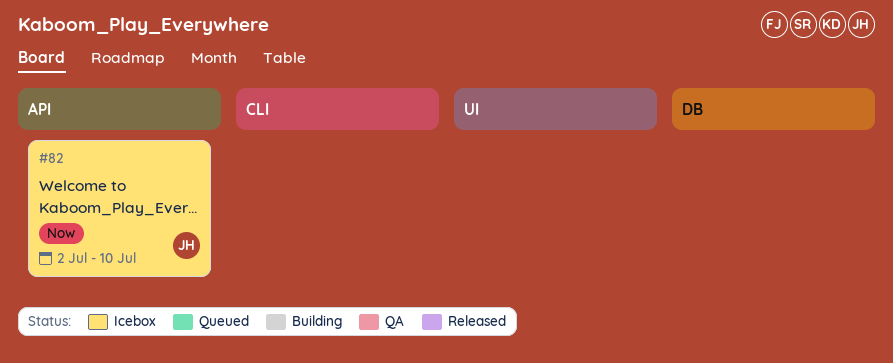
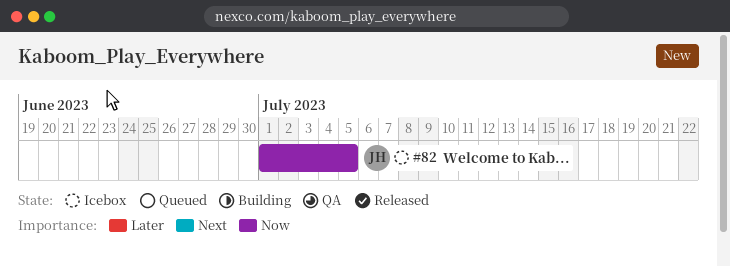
#82, start: Jul 2 -> Jul 1
#82, due: Jul 10 -> Jul 5

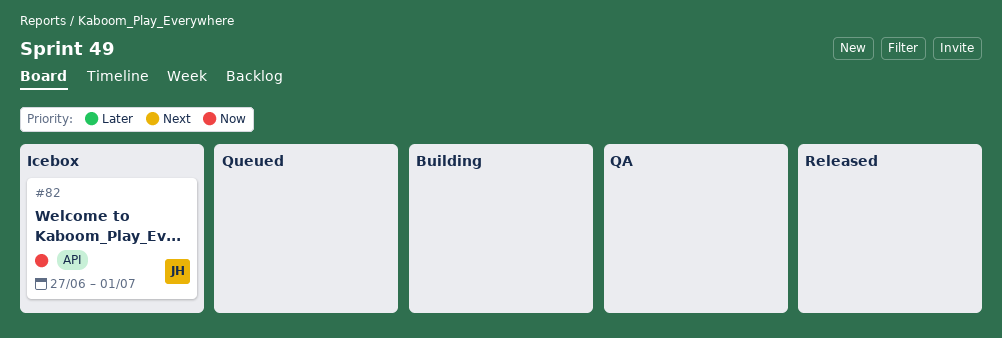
#82, start: Jul 1 -> Jun 27
#82, due: Jul 5 -> Jul 1

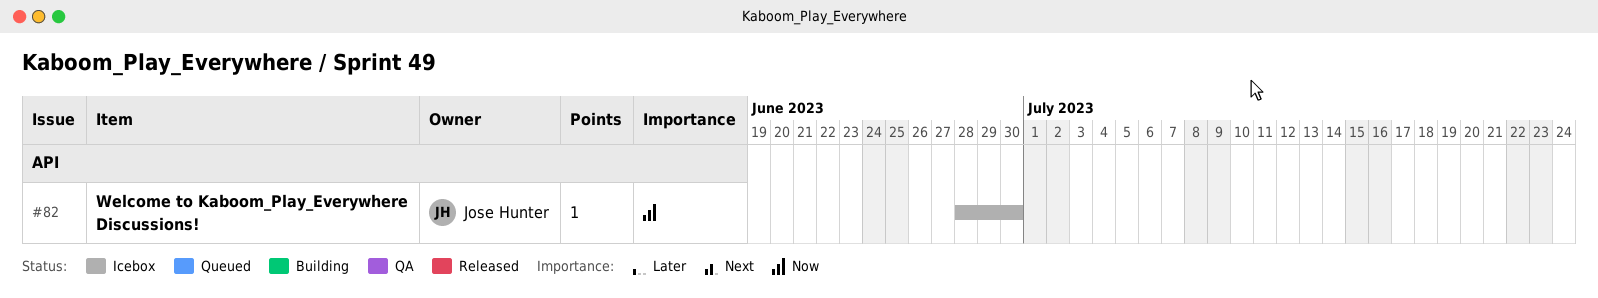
#82, start: Jun 27 -> Jun 28
#82, due: Jul 1 -> Jun 30

